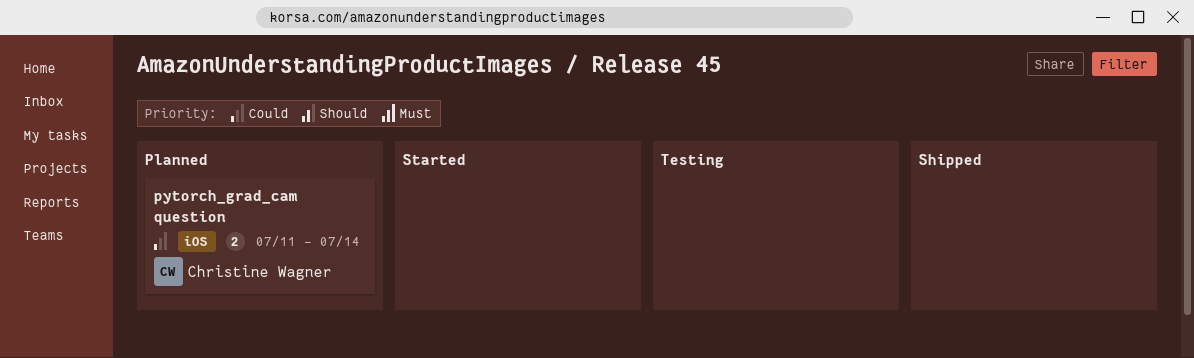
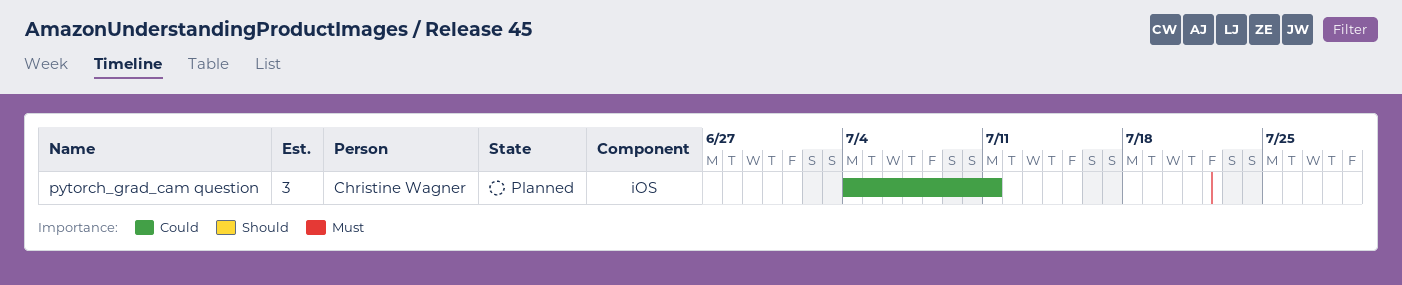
pytorch_grad_cam question, estimate: 2 -> 3
pytorch_grad_cam question, start: Jul 11 -> Jul 4
pytorch_grad_cam question, due: Jul 14 -> Jul 11

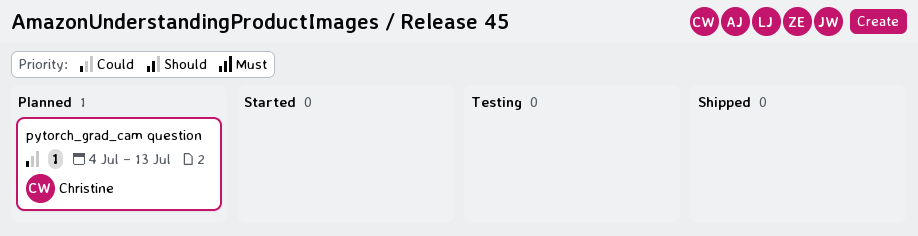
pytorch_grad_cam question, estimate: 3 -> 1
pytorch_grad_cam question, due: Jul 11 -> Jul 13

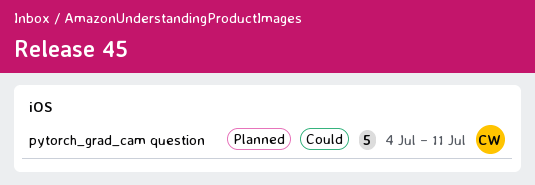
pytorch_grad_cam question, estimate: 1 -> 5
pytorch_grad_cam question, due: Jul 13 -> Jul 11

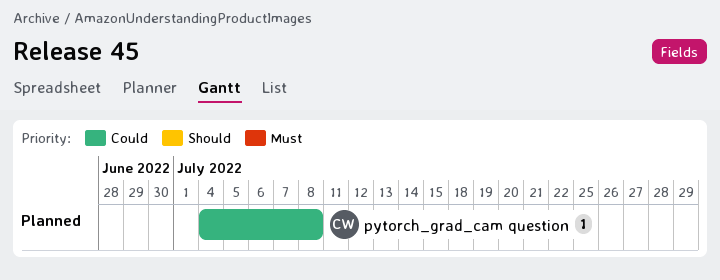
pytorch_grad_cam question, estimate: 5 -> 1
pytorch_grad_cam question, due: Jul 11 -> Jul 8

